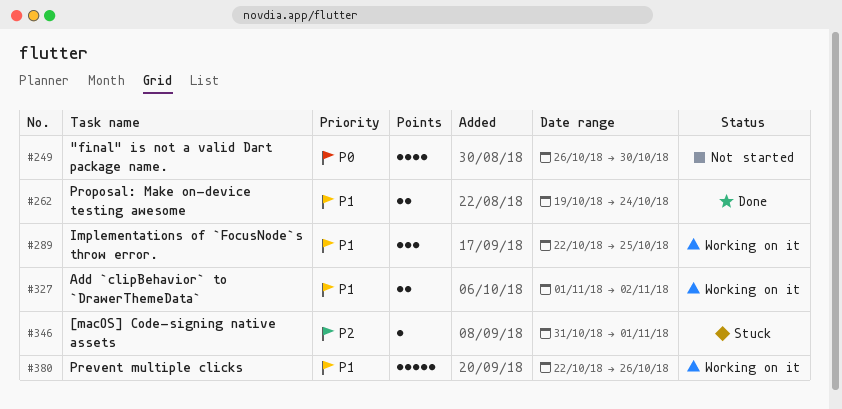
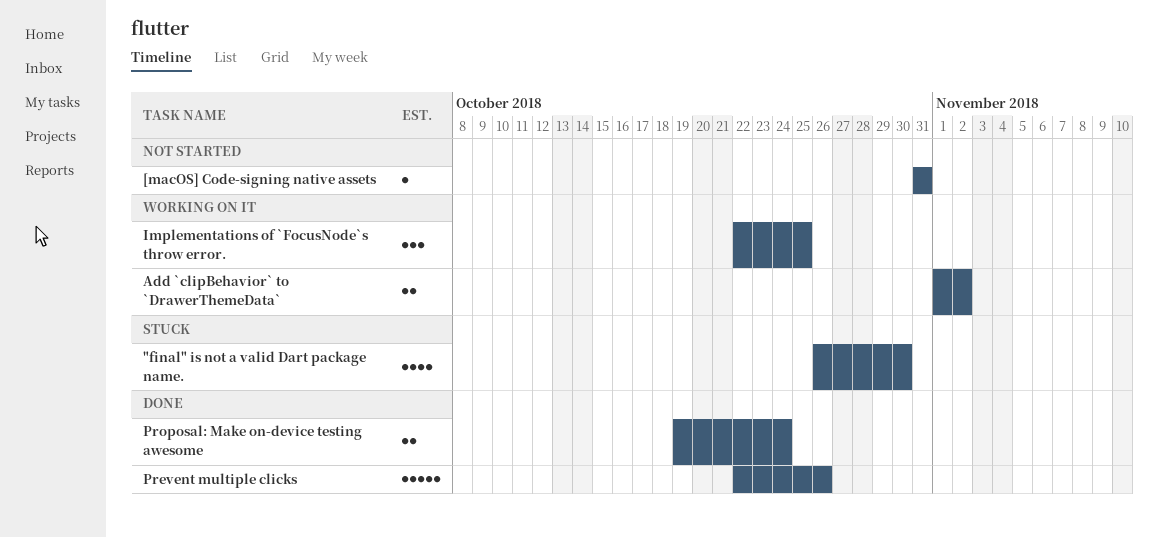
"final" is not a valid Dart package name., status: Not started -> Stuck
[macOS] Code-signing native assets, status: Stuck -> Not started
[macOS] Code-signing native assets, due: Nov 1 -> Oct 31
Prevent multiple clicks, status: Working on it -> Done

